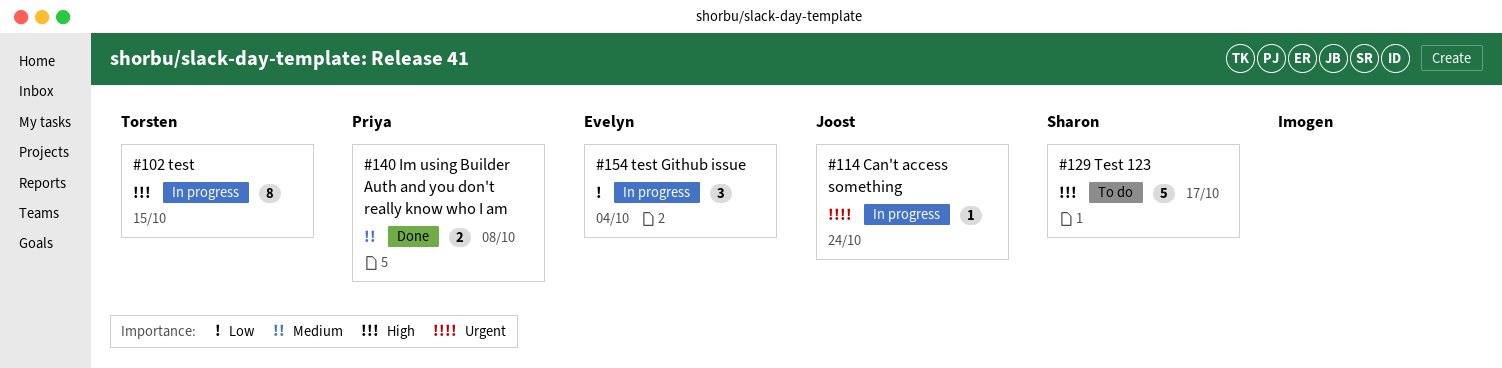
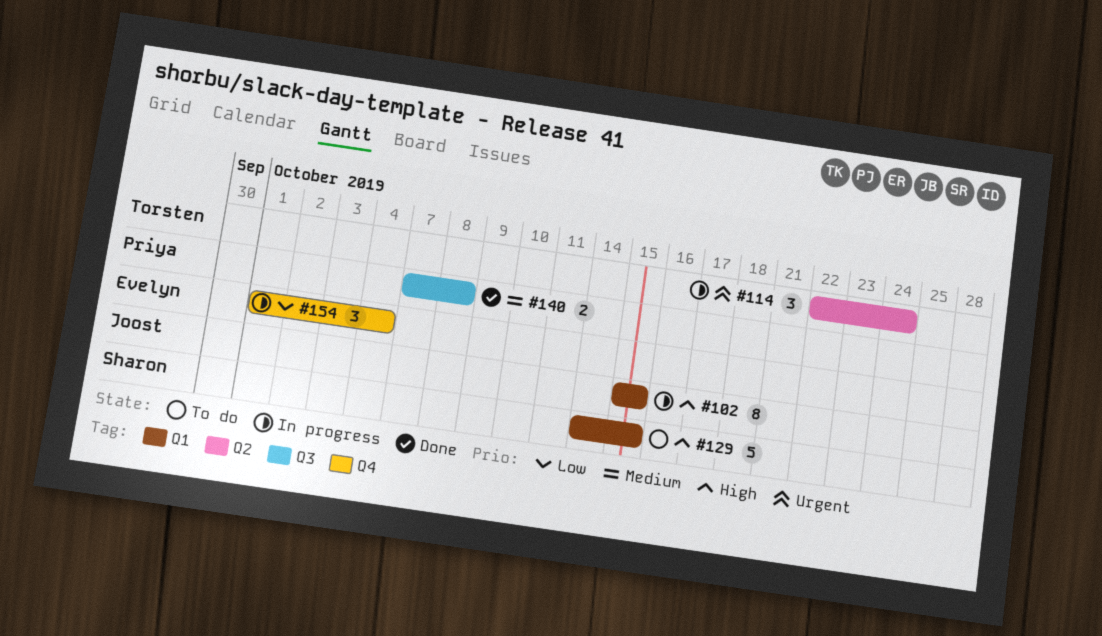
#102, owner: Torsten -> Joost
#114, owner: Joost -> Torsten
#114, estimate: 1 -> 3
#129, due: Oct 17 -> Oct 15

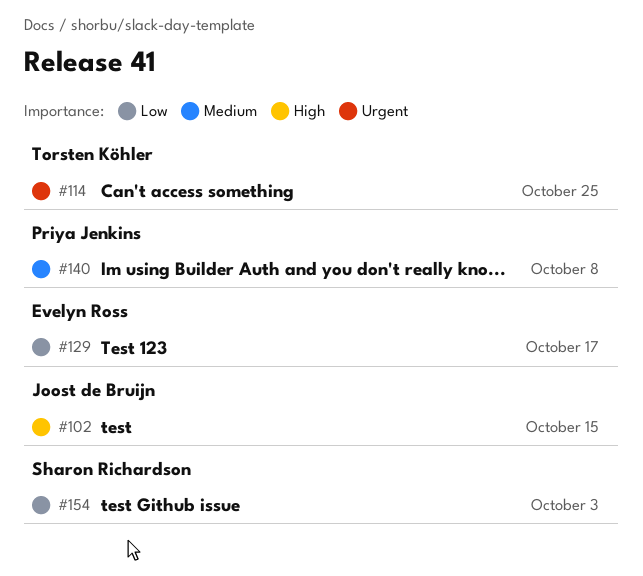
#114, due: Oct 24 -> Oct 25
#129, owner: Sharon Richardson -> Evelyn Ross
#129, priority: High -> Low
#129, due: Oct 15 -> Oct 17
#154, owner: Evelyn Ross -> Sharon Richardson
#154, due: Oct 4 -> Oct 3

